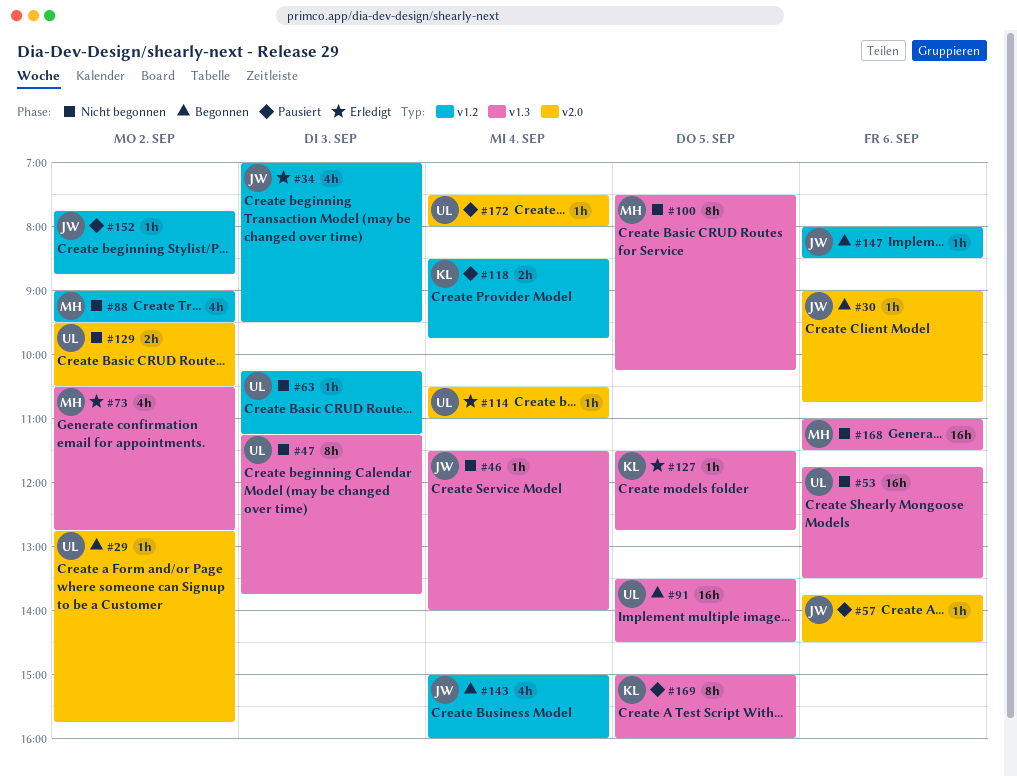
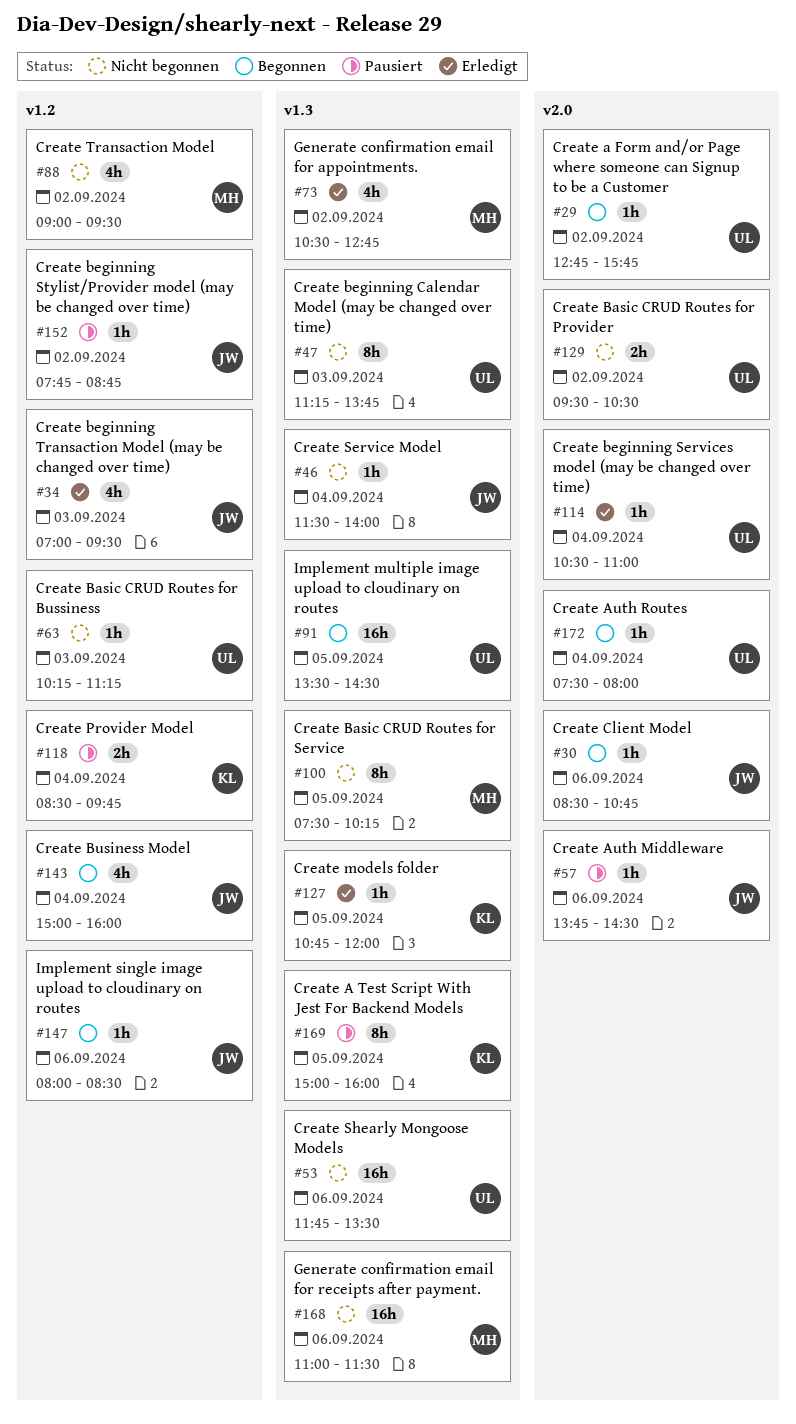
#30, begins: 09:00 -> 08:30
#127, begins: 11:30 -> 10:45
#127, ends: 12:45 -> 12:00
#172, status: Pausiert -> Begonnen

